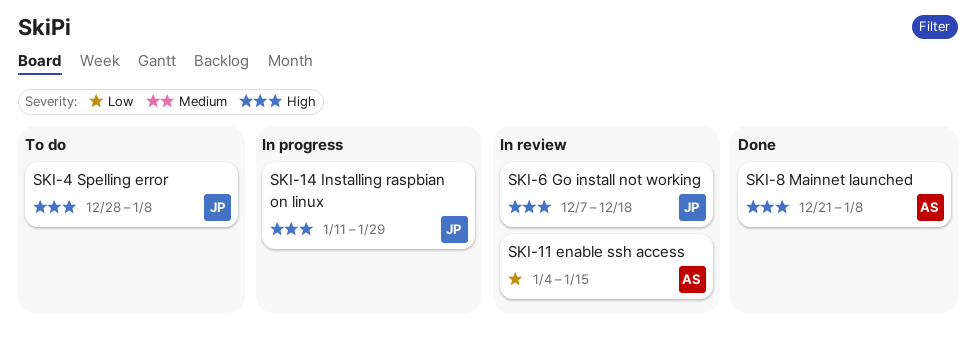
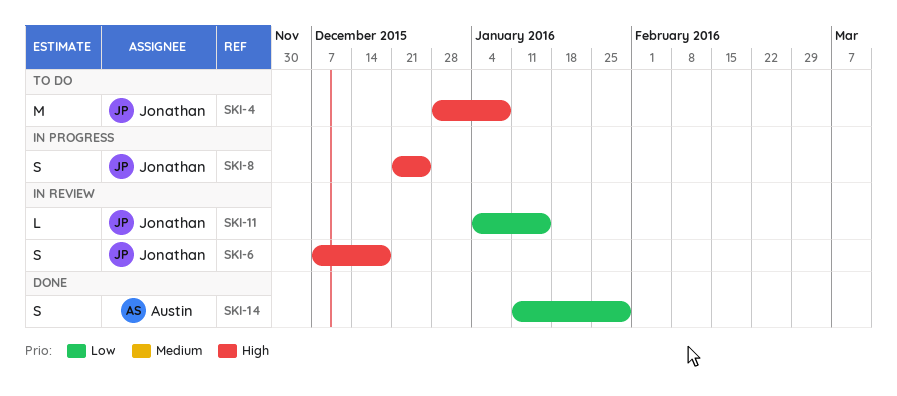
SKI-8, status: Done -> In progress
SKI-8, owner: Austin -> Jonathan
SKI-8, due: Jan 8 -> Dec 25
SKI-11, owner: Austin -> Jonathan
SKI-14, status: In progress -> Done
SKI-14, owner: Jonathan -> Austin
SKI-14, priority: High -> Low

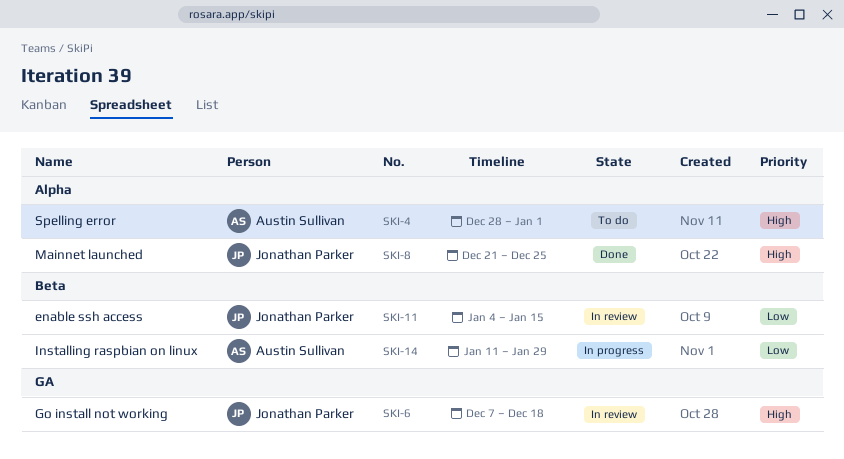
SKI-4, owner: Jonathan Parker -> Austin Sullivan
SKI-4, due: Jan 8 -> Jan 1
SKI-8, status: In progress -> Done
SKI-14, status: Done -> In progress

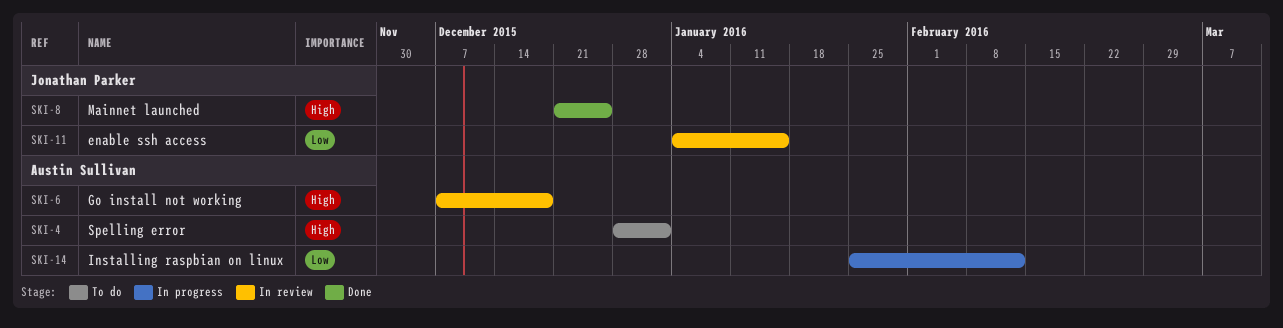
SKI-6, owner: Jonathan Parker -> Austin Sullivan
SKI-14, start: Jan 11 -> Jan 25
SKI-14, due: Jan 29 -> Feb 12

